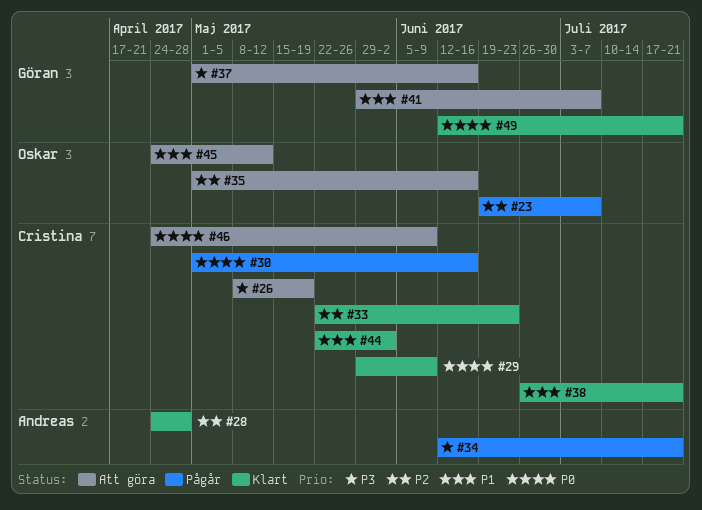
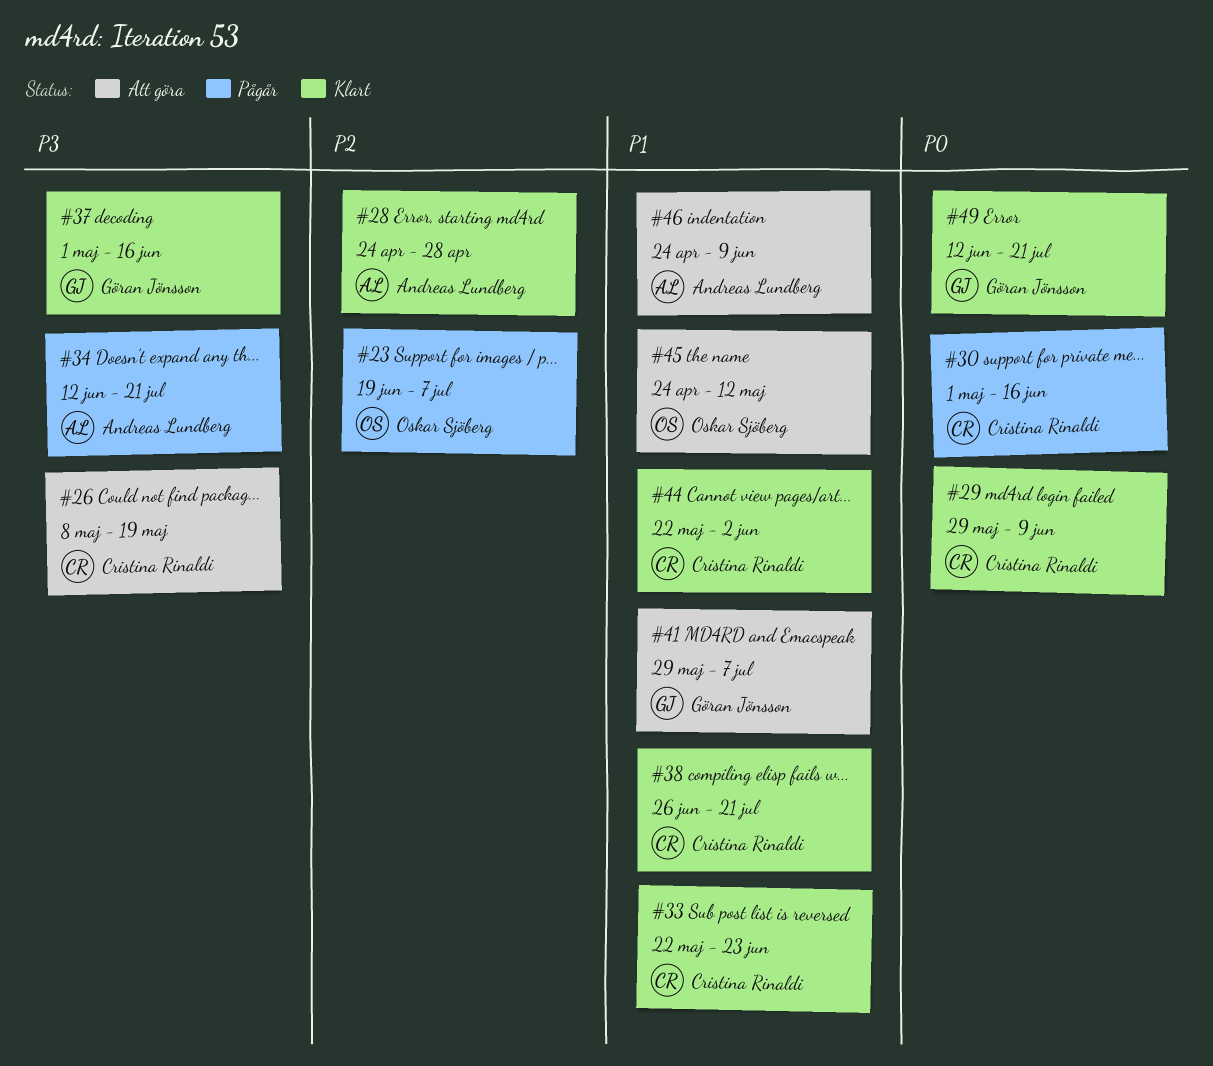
#33, priority: P2 -> P1
#35: present -> none
#37, status: Att göra -> Klart
#46, owner: Cristina Rinaldi -> Andreas Lundberg
#46, priority: P0 -> P1

